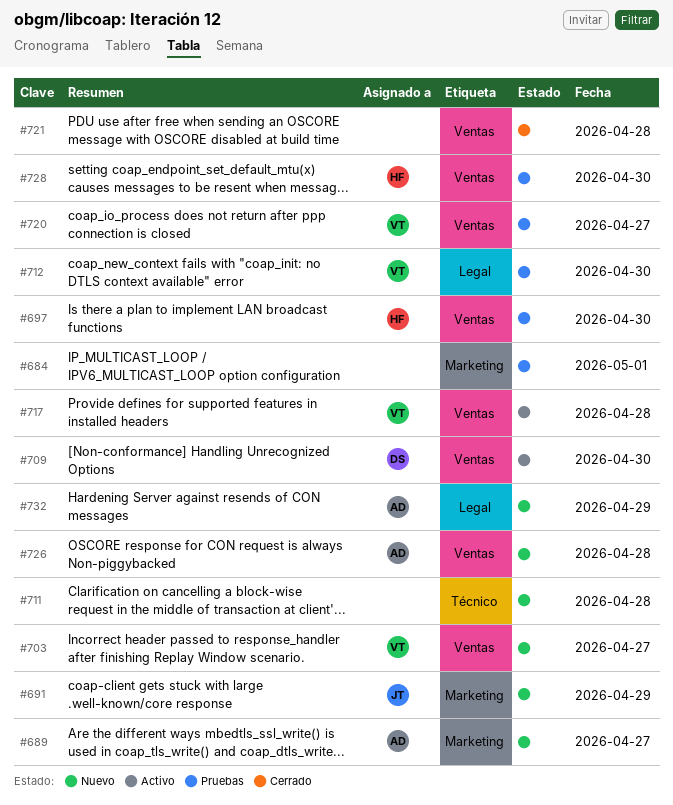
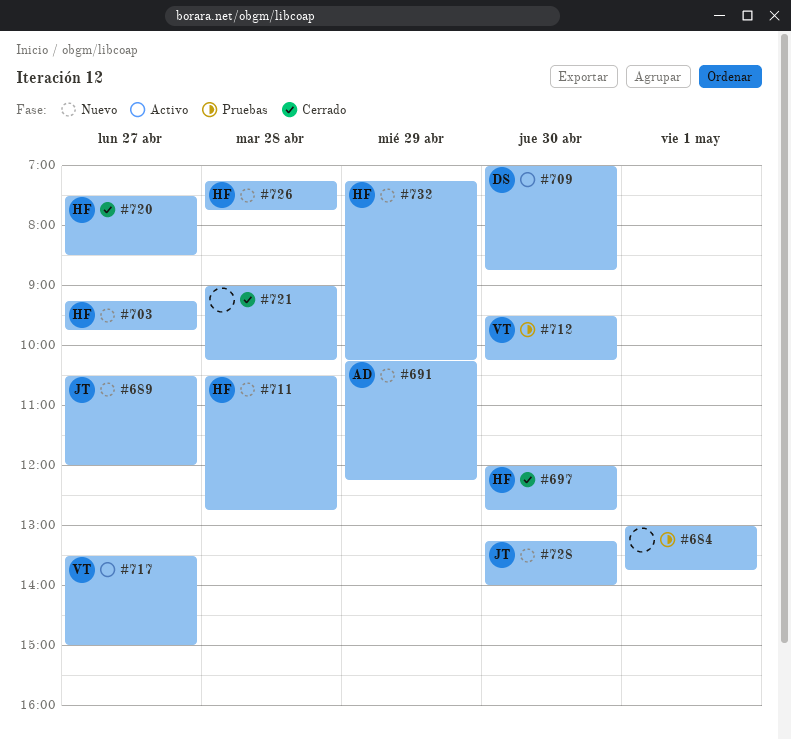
#689, owner: AD -> JT
#691, owner: JT -> AD
#697, status: Pruebas -> Cerrado
#703, owner: VT -> HF
#711, owner: none -> HF
#717, day: Apr 28 -> Apr 27
#720, status: Pruebas -> Cerrado
#720, owner: VT -> HF
#726, owner: AD -> HF
#728, status: Pruebas -> Nuevo
#728, owner: HF -> JT
#732, owner: AD -> HF

